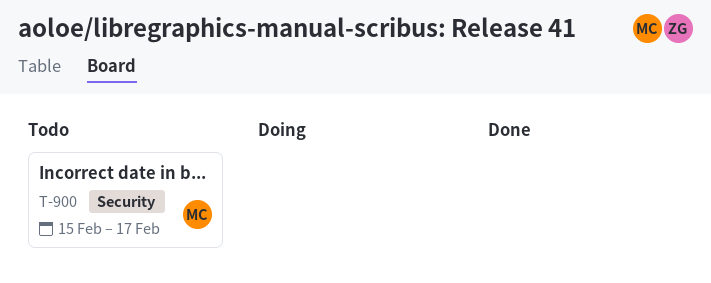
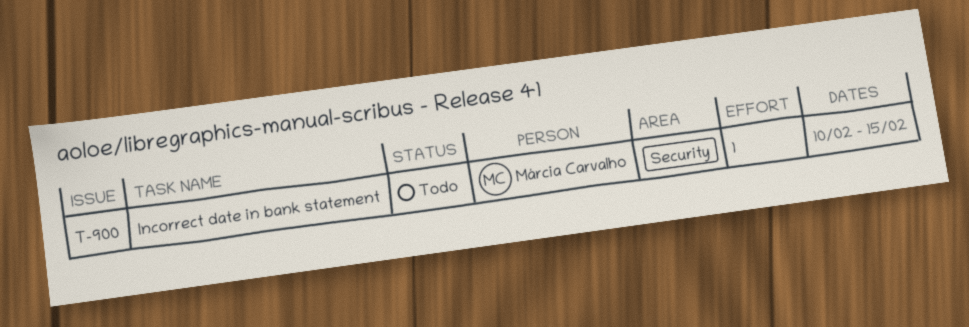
T-900, start: Feb 15 -> Feb 10
T-900, due: Feb 17 -> Feb 15

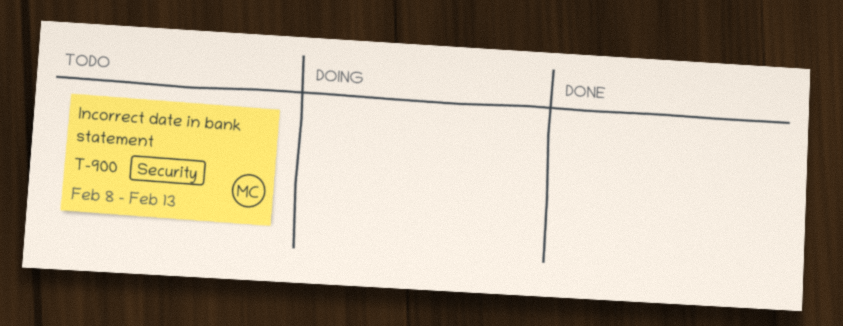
T-900, start: Feb 10 -> Feb 8
T-900, due: Feb 15 -> Feb 13

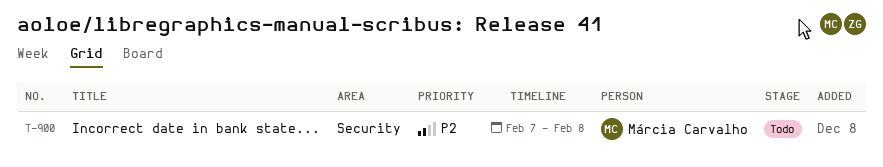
T-900, start: Feb 8 -> Feb 7
T-900, due: Feb 13 -> Feb 8

